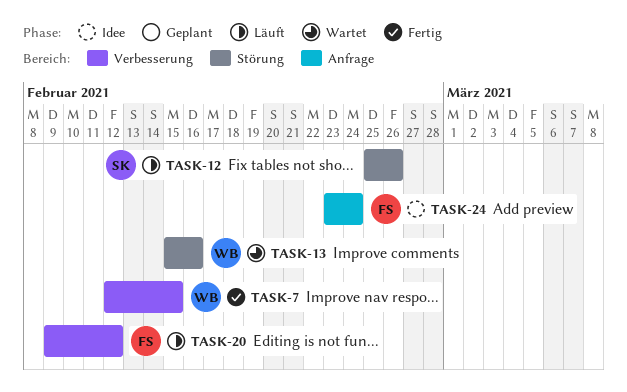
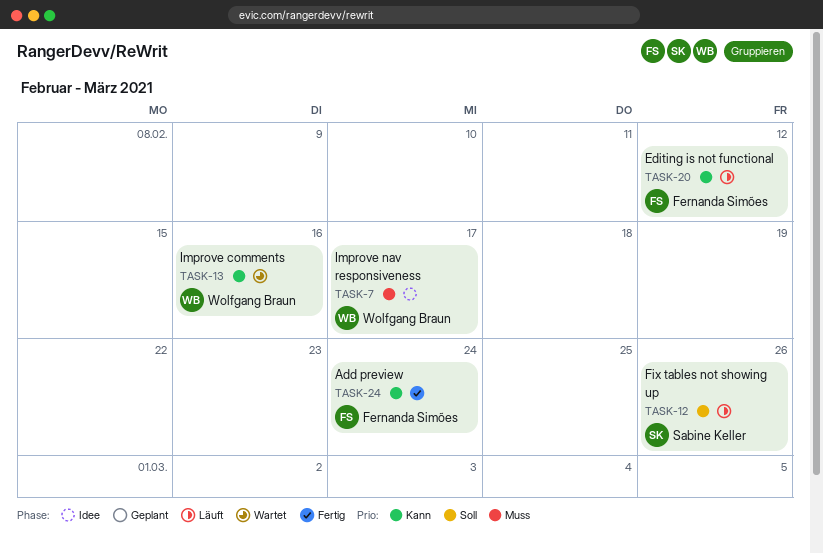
TASK-7, status: Fertig -> Idee
TASK-7, due: Feb 15 -> Feb 17
TASK-24, status: Idee -> Fertig

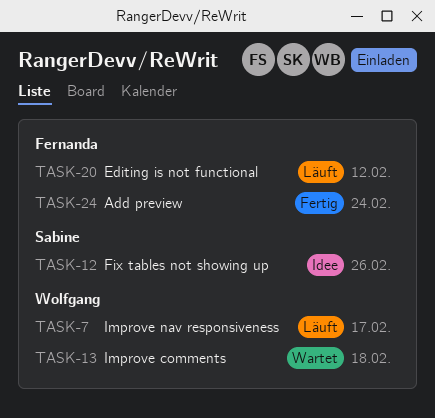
TASK-7, status: Idee -> Läuft
TASK-12, status: Läuft -> Idee
TASK-13, due: Feb 16 -> Feb 18

